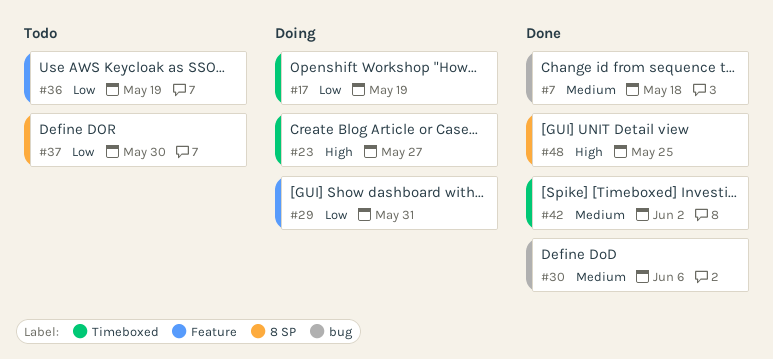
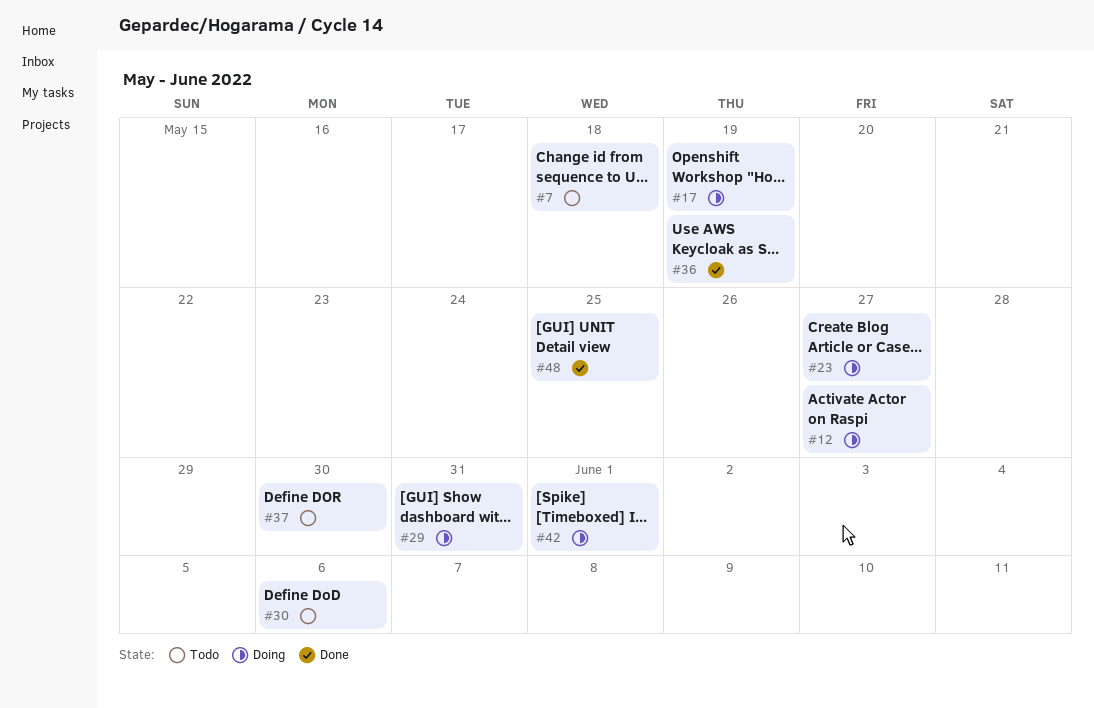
#7, status: Done -> Todo
#12: none -> present
#30, status: Done -> Todo
#36, status: Todo -> Done
#42, status: Done -> Doing
#42, due: Jun 2 -> Jun 1

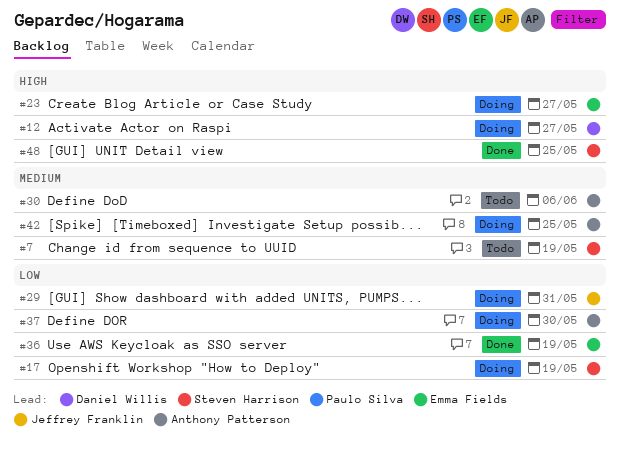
#7, due: May 18 -> May 19
#37, status: Todo -> Doing
#42, due: Jun 1 -> May 25

